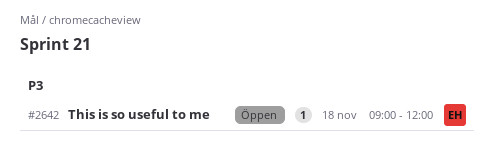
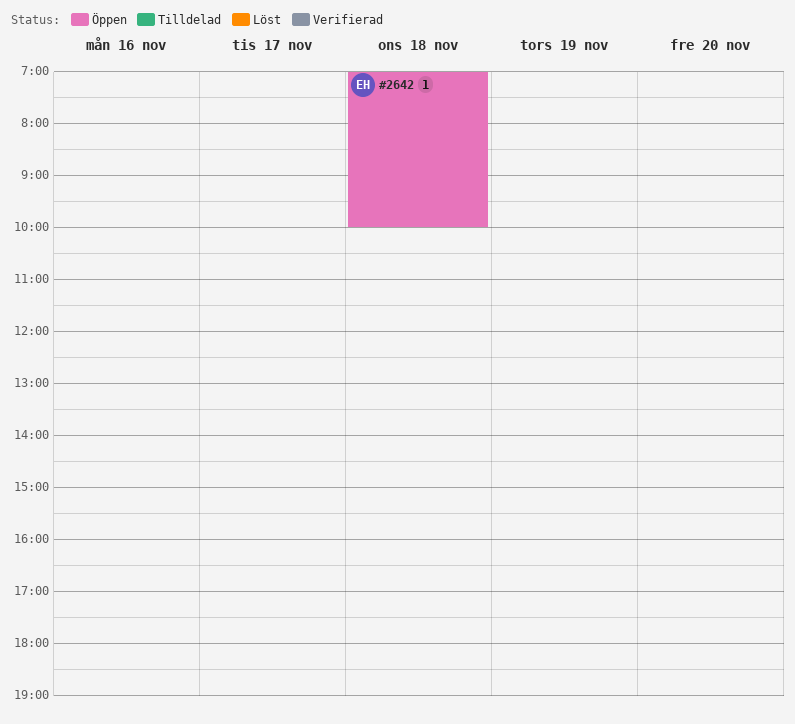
#2642, begins: 09:00 -> 07:00
#2642, ends: 12:00 -> 10:00

